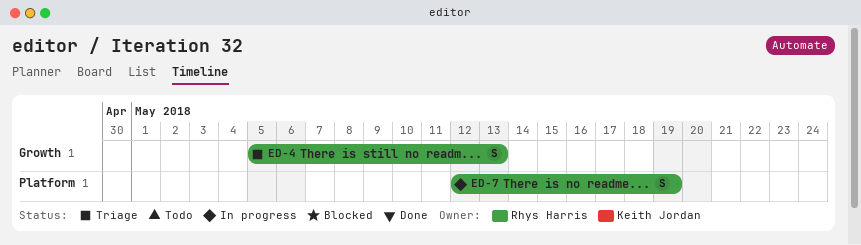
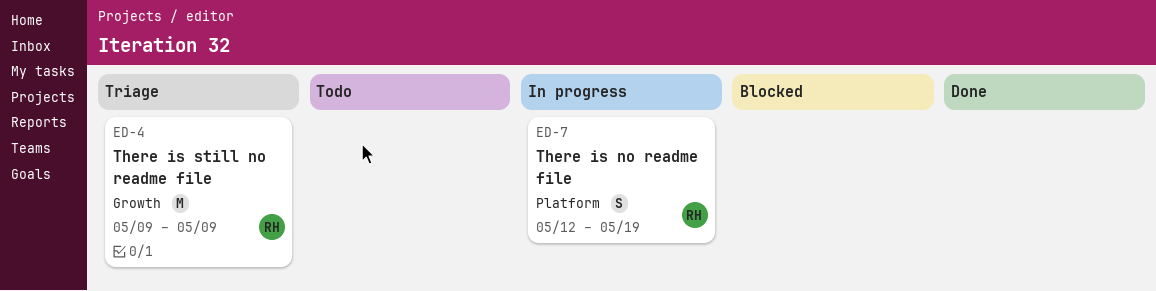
ED-4, estimate: S -> M
ED-4, start: May 5 -> May 9
ED-4, due: May 13 -> May 9

